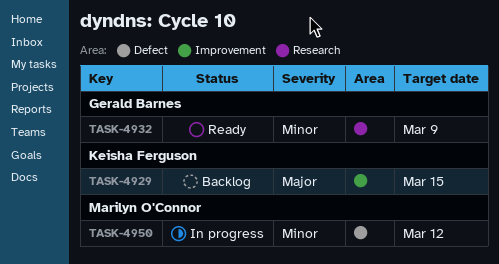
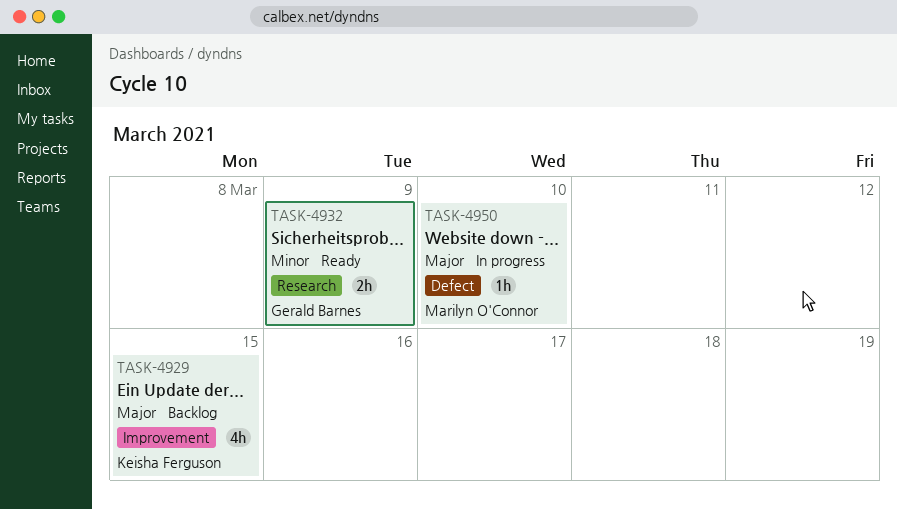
TASK-4950, priority: Minor -> Major
TASK-4950, due: Mar 12 -> Mar 10

